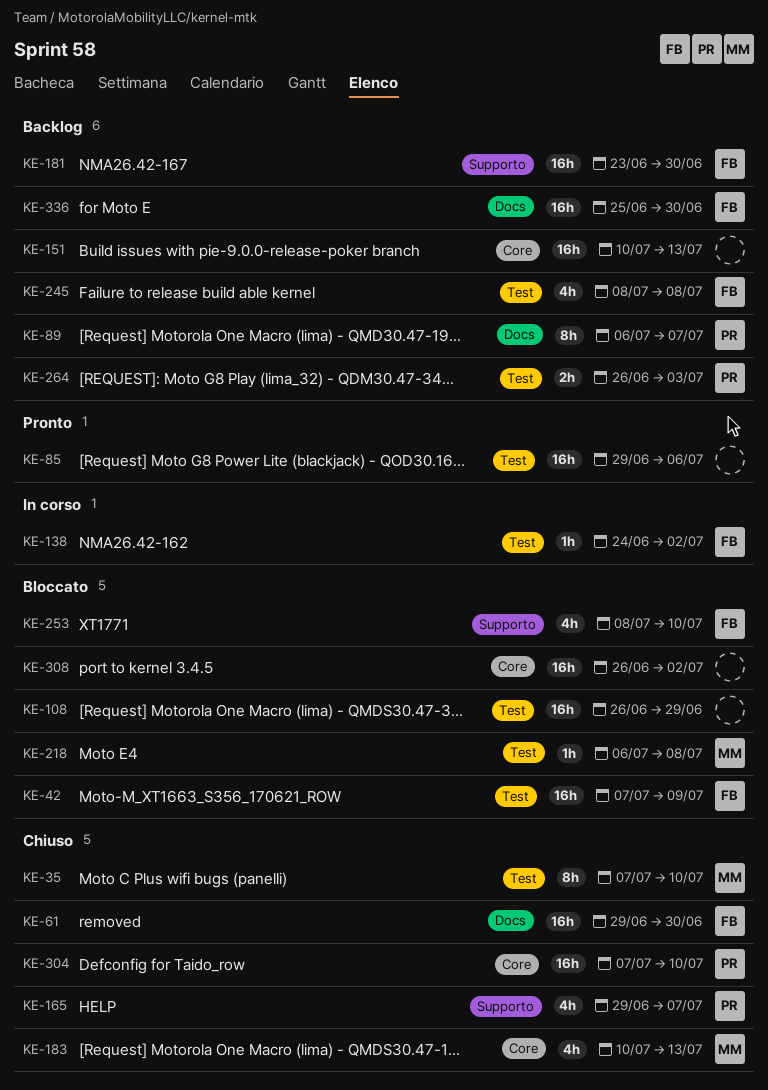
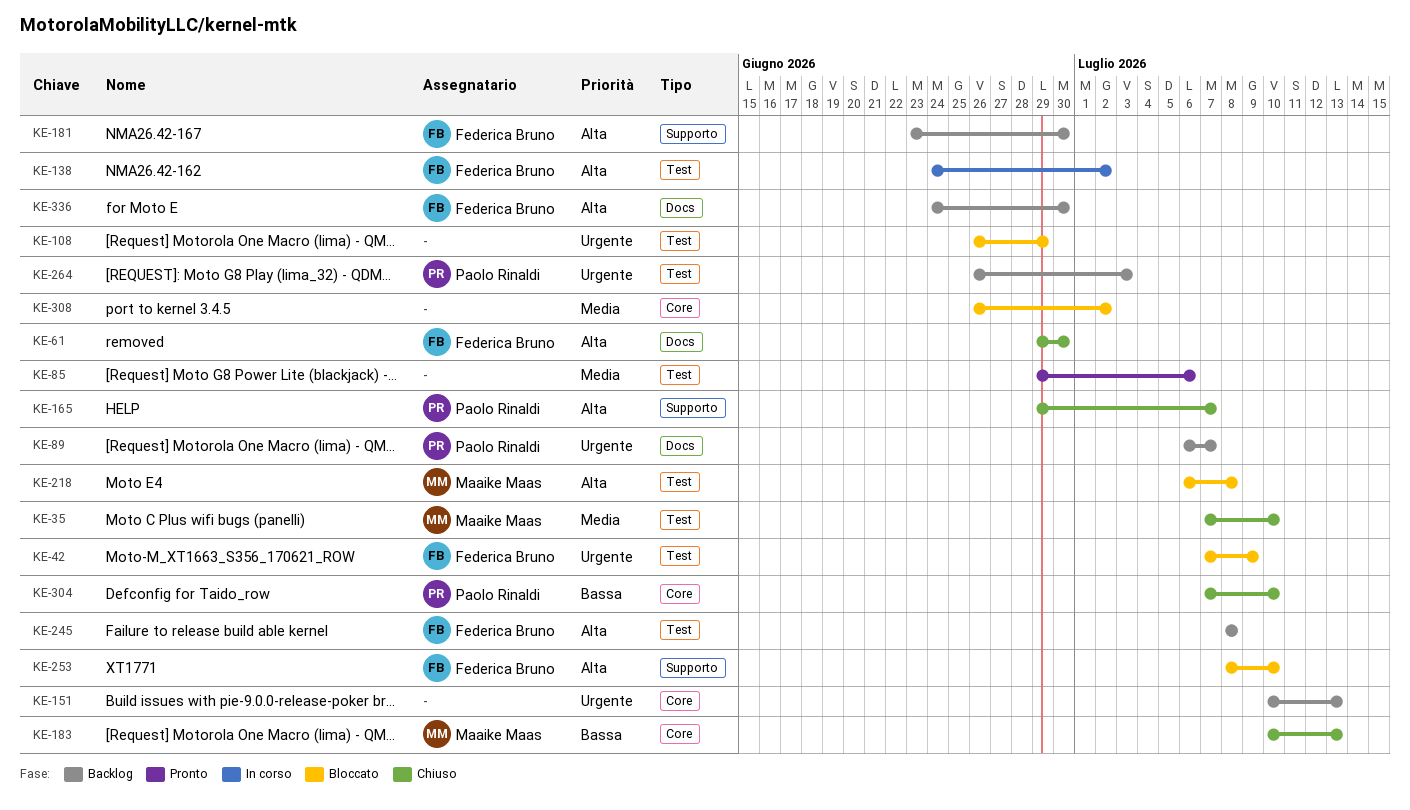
KE-336, start: Jun 25 -> Jun 24

